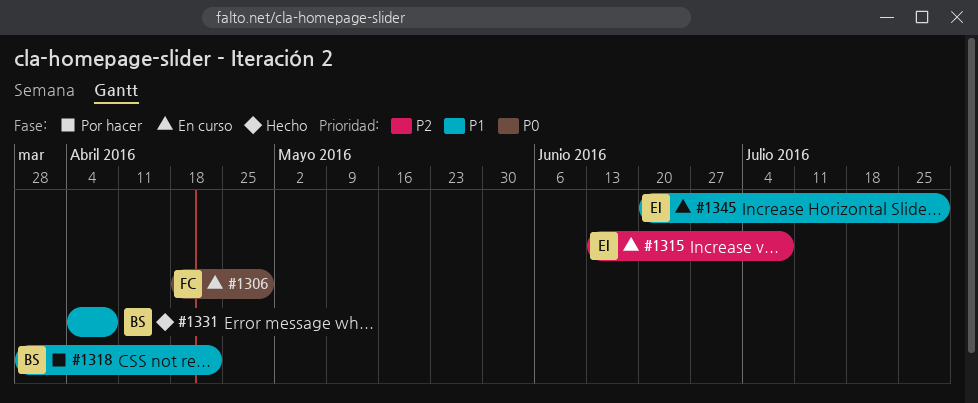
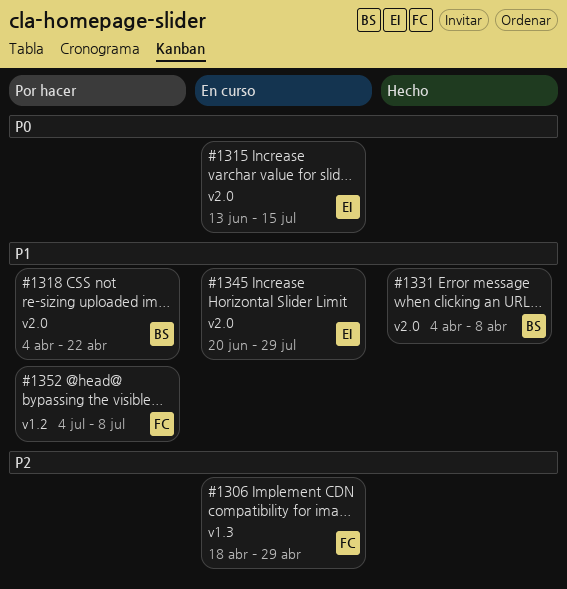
#1306, priority: P0 -> P2
#1315, priority: P2 -> P0
#1315, due: Jul 8 -> Jul 15
#1318, start: Mar 28 -> Apr 4
#1352: none -> present

